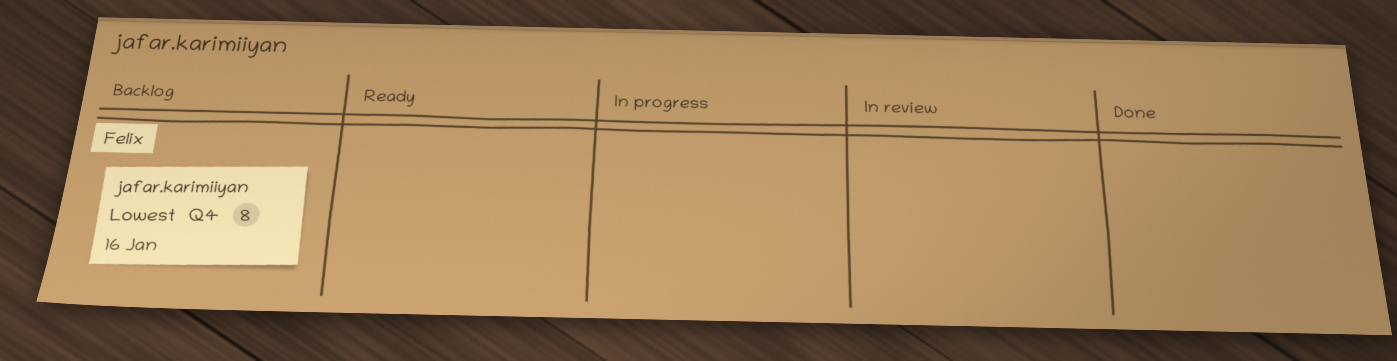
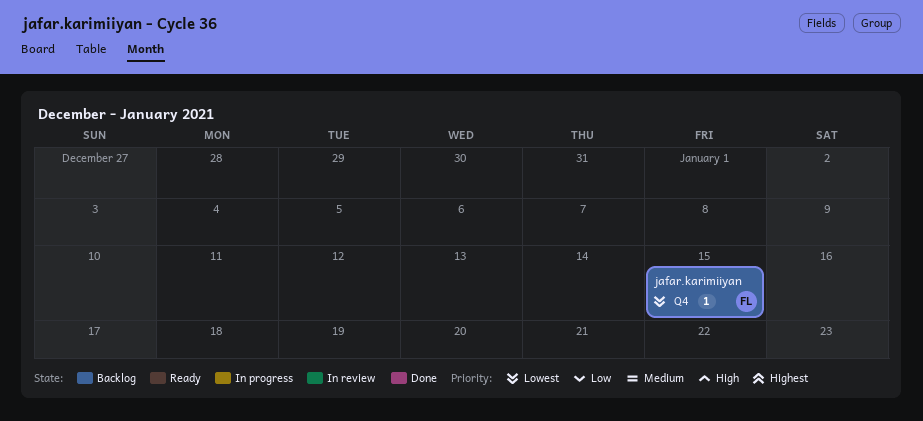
jafar.karimiiyan, estimate: 8 -> 1
jafar.karimiiyan, due: Jan 16 -> Jan 15

